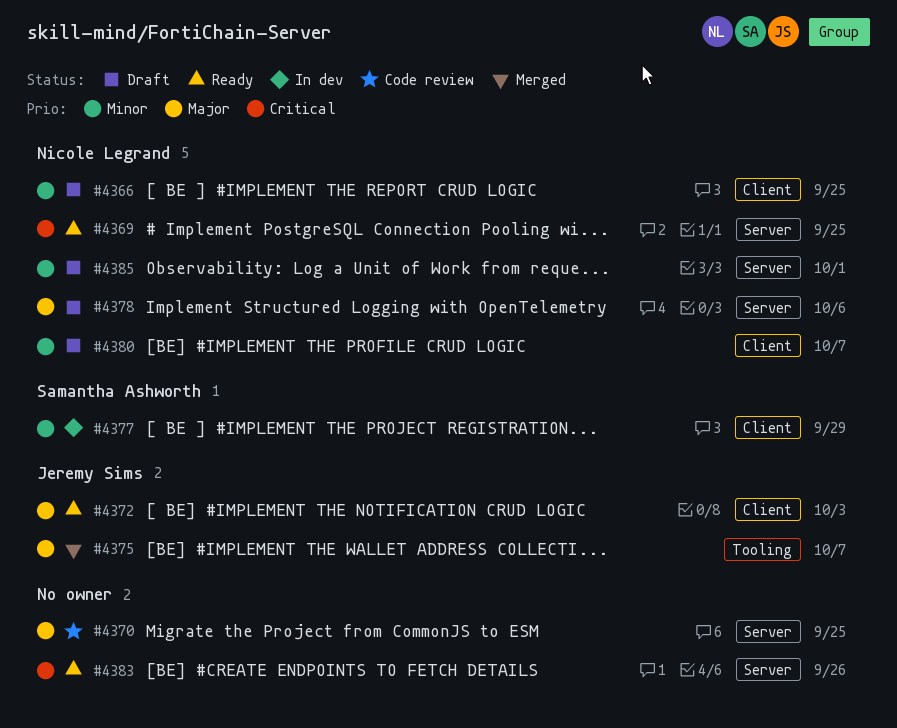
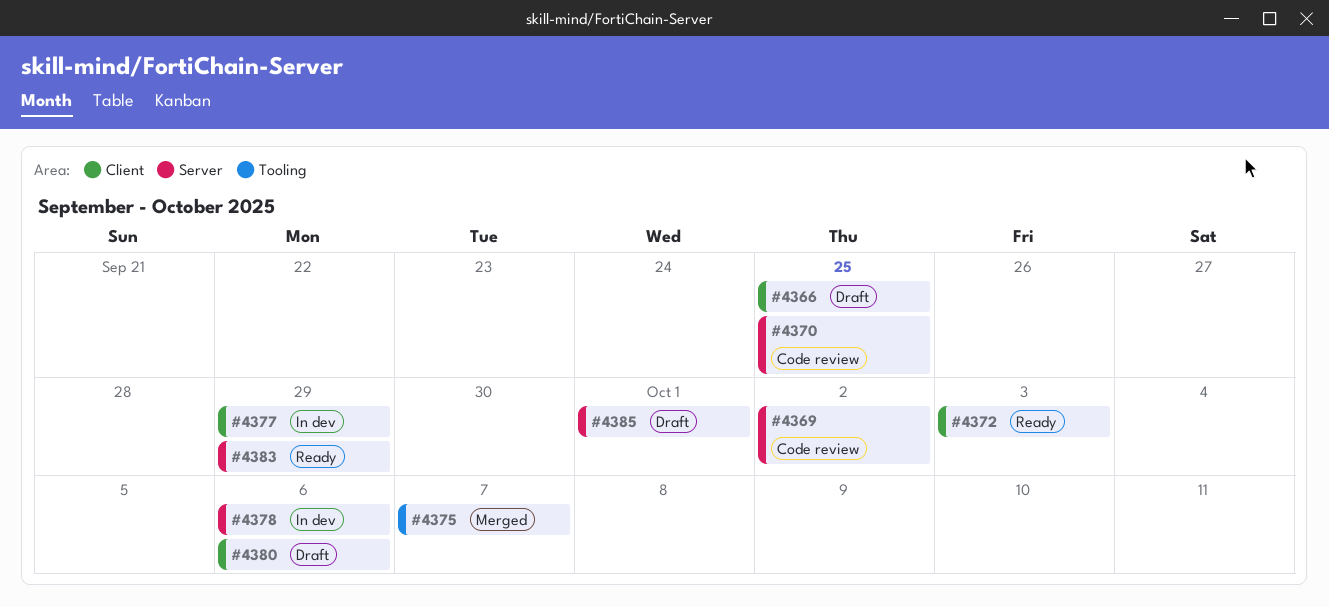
#4369, status: Ready -> Code review
#4369, due: Sep 25 -> Oct 2
#4378, status: Draft -> In dev
#4380, due: Oct 7 -> Oct 6
#4383, due: Sep 26 -> Sep 29

